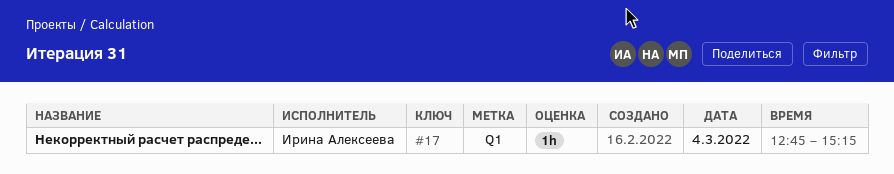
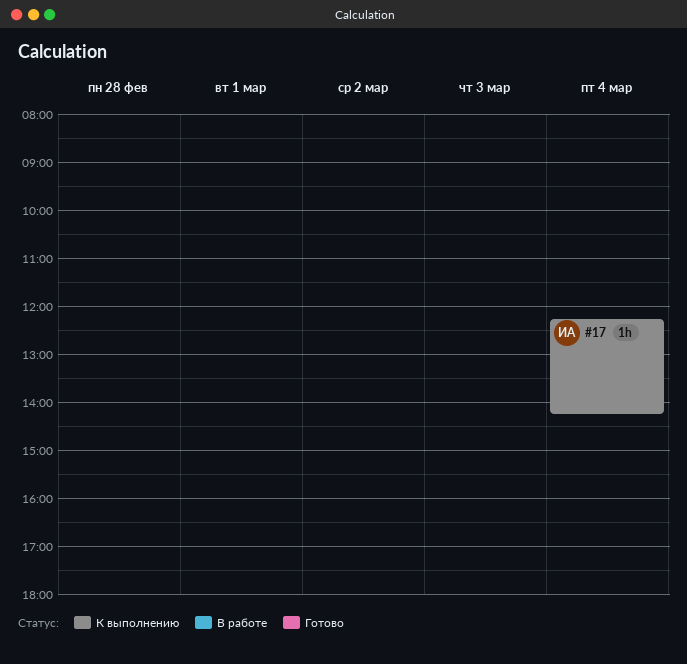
#17, begins: 12:45 -> 12:15
#17, ends: 15:15 -> 14:15

